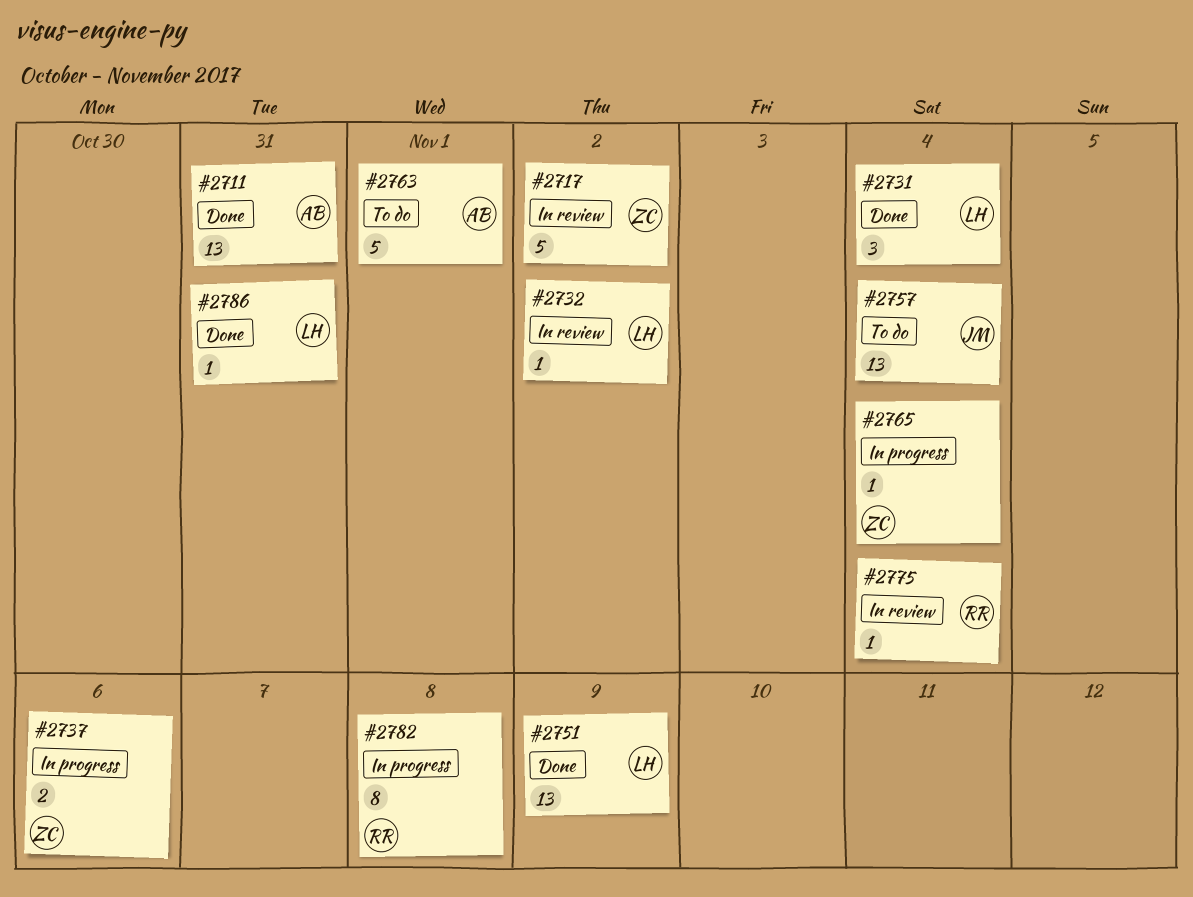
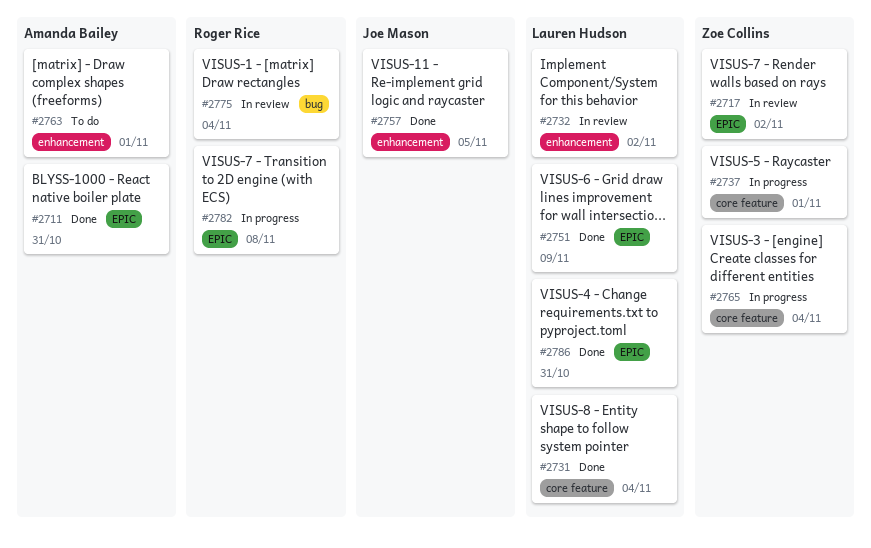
#2737, due: Nov 6 -> Nov 1
#2757, status: To do -> Done
#2757, due: Nov 4 -> Nov 5

